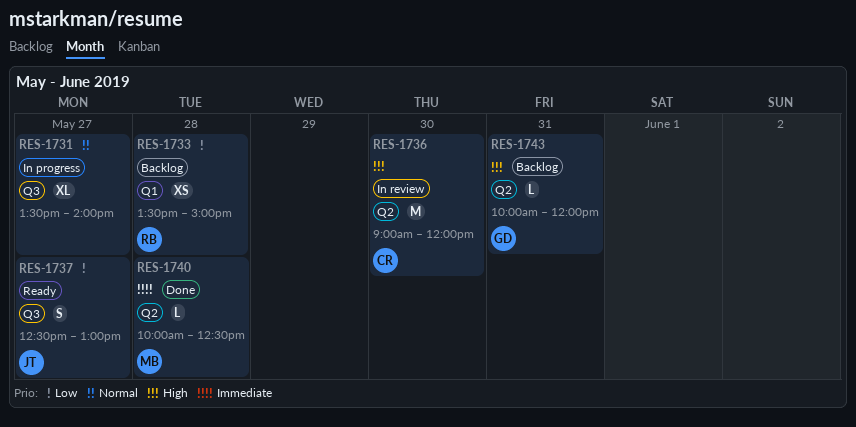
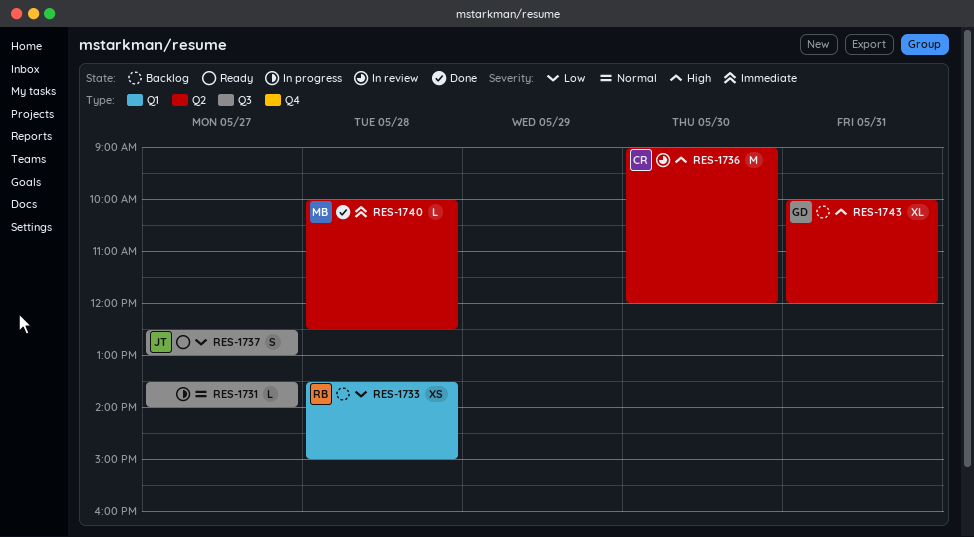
RES-1731, estimate: XL -> L
RES-1743, estimate: L -> XL

